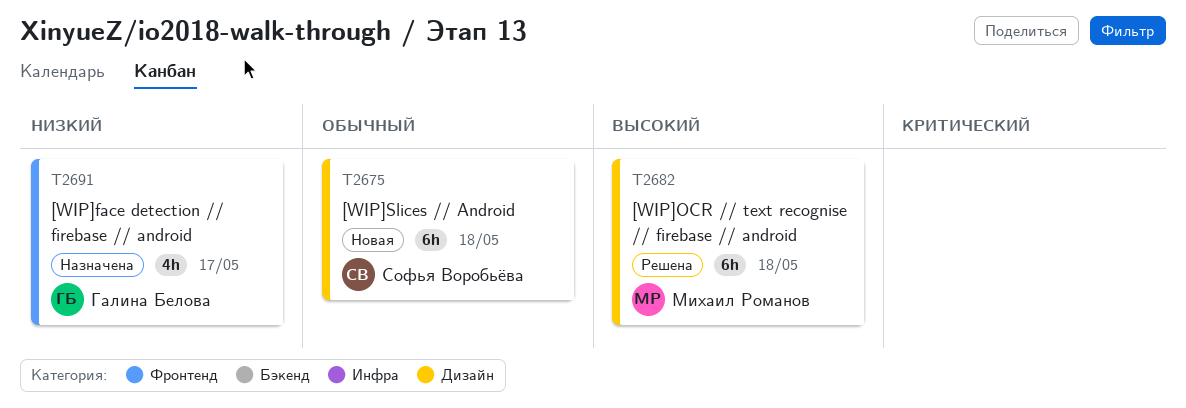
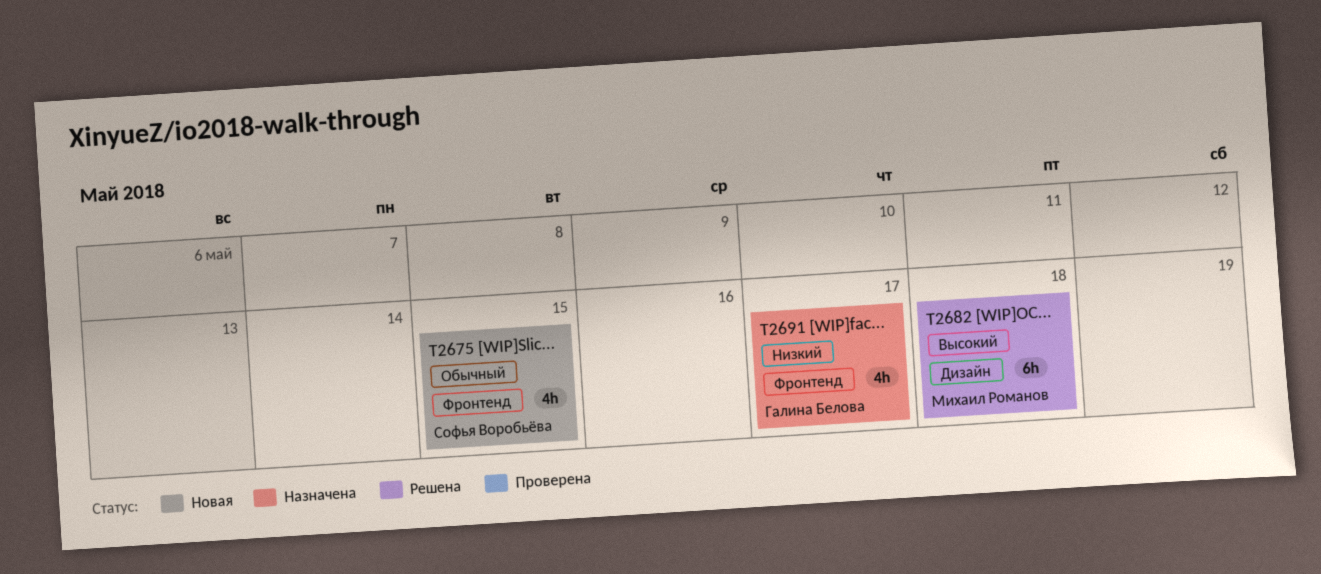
T2675, label: Дизайн -> Фронтенд
T2675, estimate: 6h -> 4h
T2675, due: May 18 -> May 15

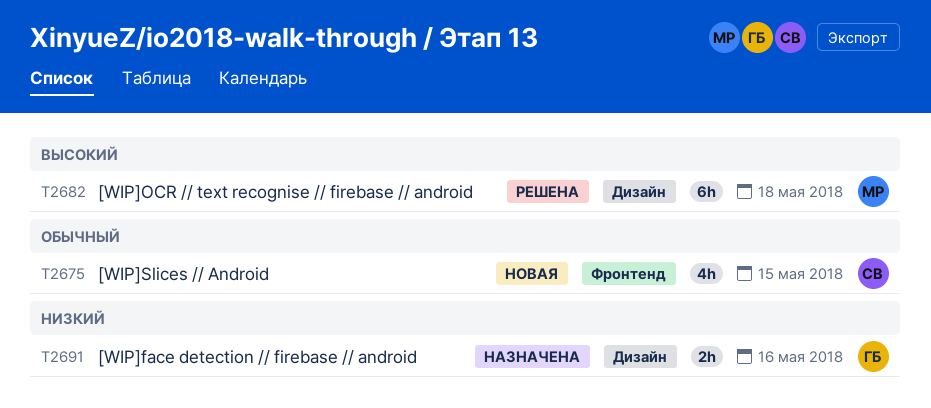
T2691, label: Фронтенд -> Дизайн
T2691, estimate: 4h -> 2h
T2691, due: May 17 -> May 16

